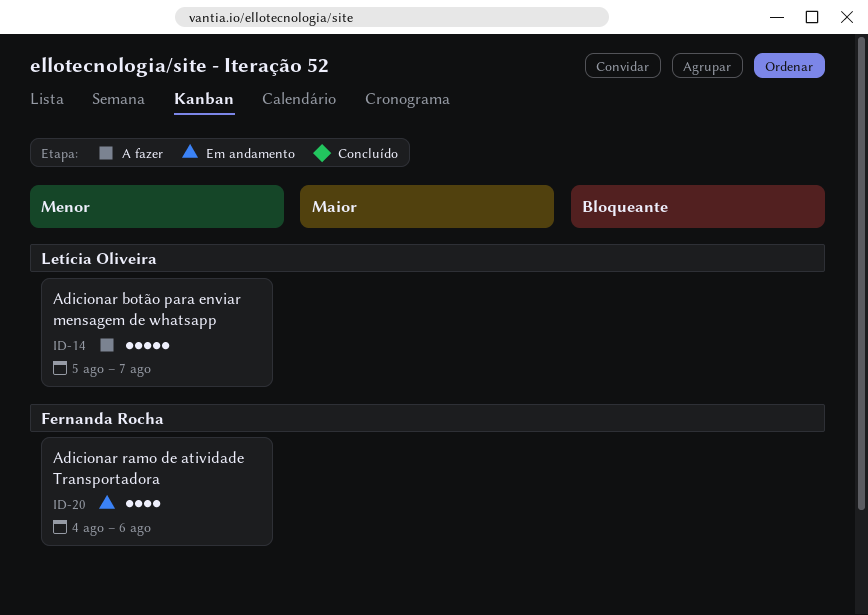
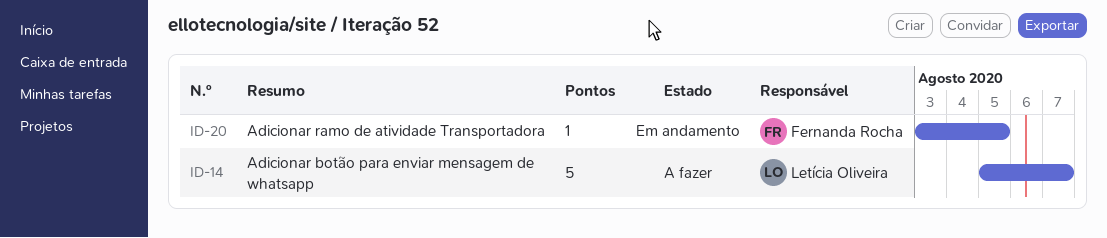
ID-20, estimate: 4 -> 1
ID-20, start: Aug 4 -> Aug 3
ID-20, due: Aug 6 -> Aug 5

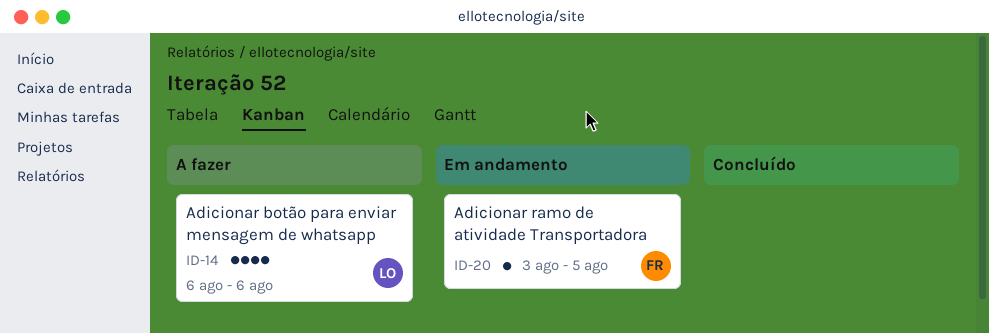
ID-14, estimate: 5 -> 4
ID-14, start: Aug 5 -> Aug 6
ID-14, due: Aug 7 -> Aug 6

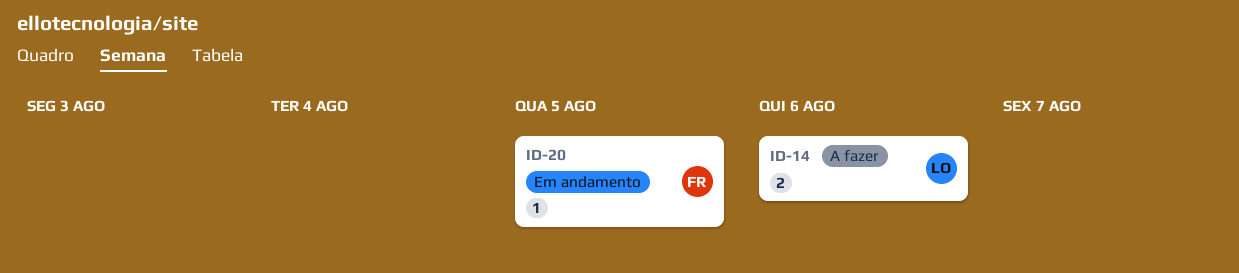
ID-14, estimate: 4 -> 2

